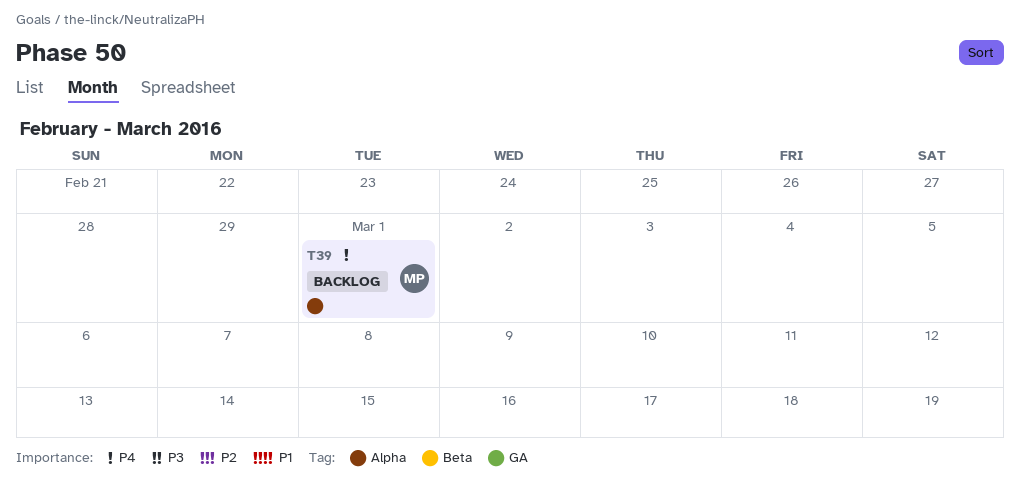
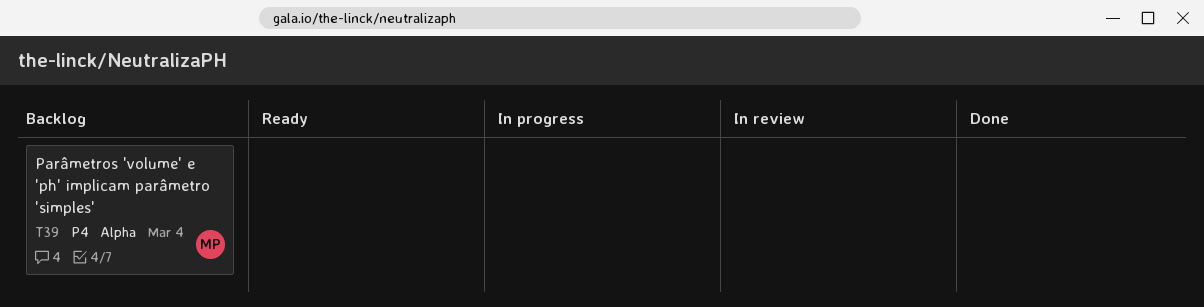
T39, due: Mar 1 -> Mar 4

